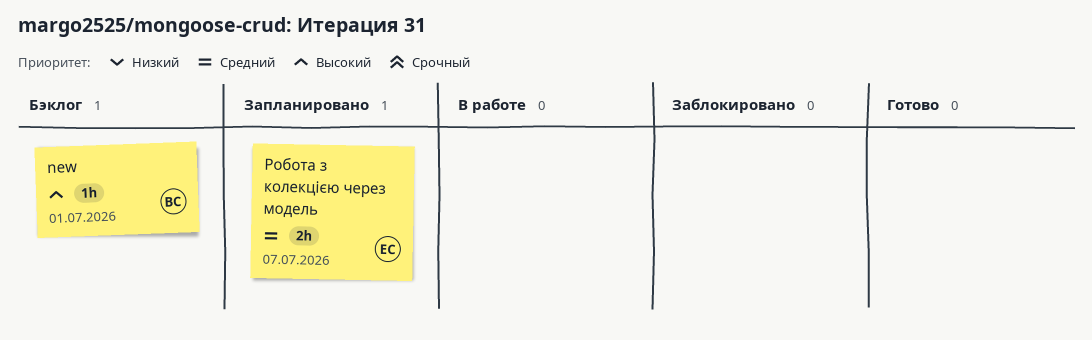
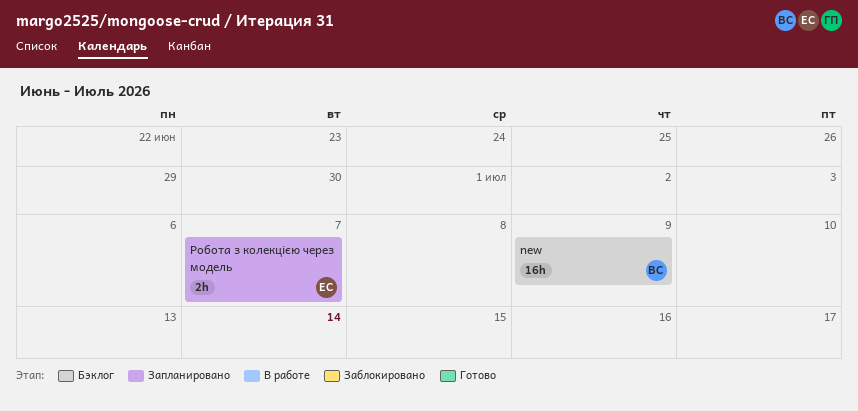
new, estimate: 1h -> 16h
new, due: Jul 1 -> Jul 9

